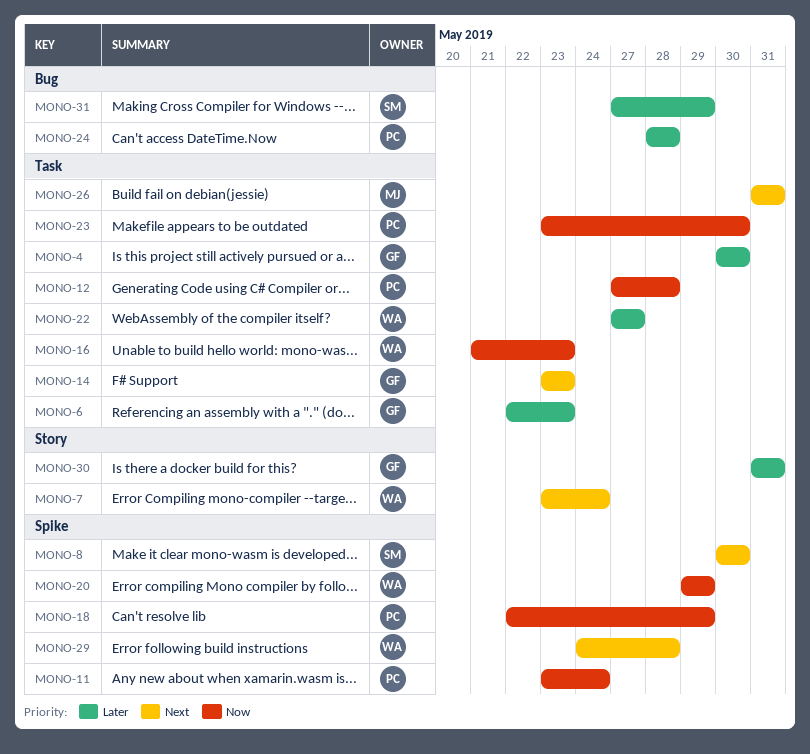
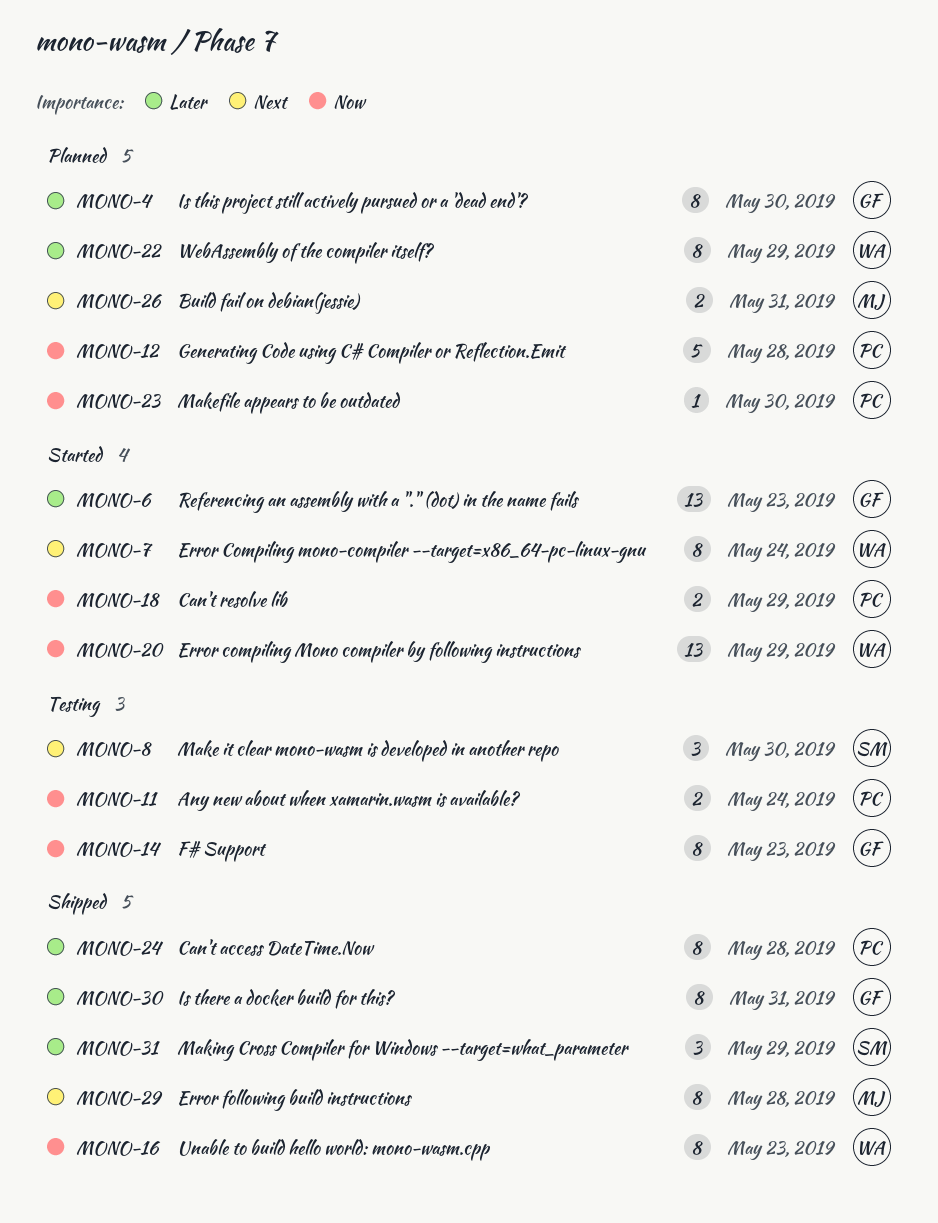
MONO-14, priority: Next -> Now
MONO-22, due: May 27 -> May 29
MONO-29, owner: WA -> MJ

